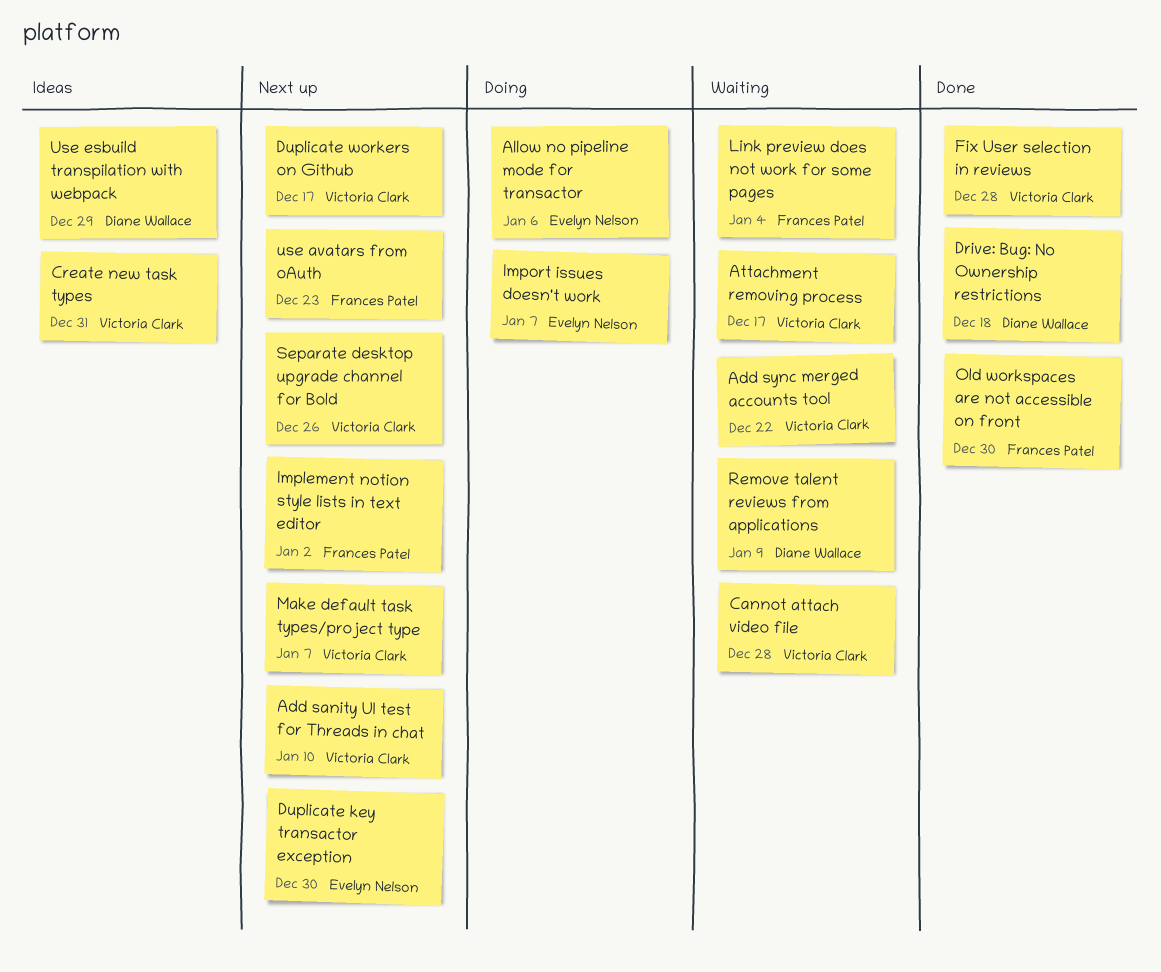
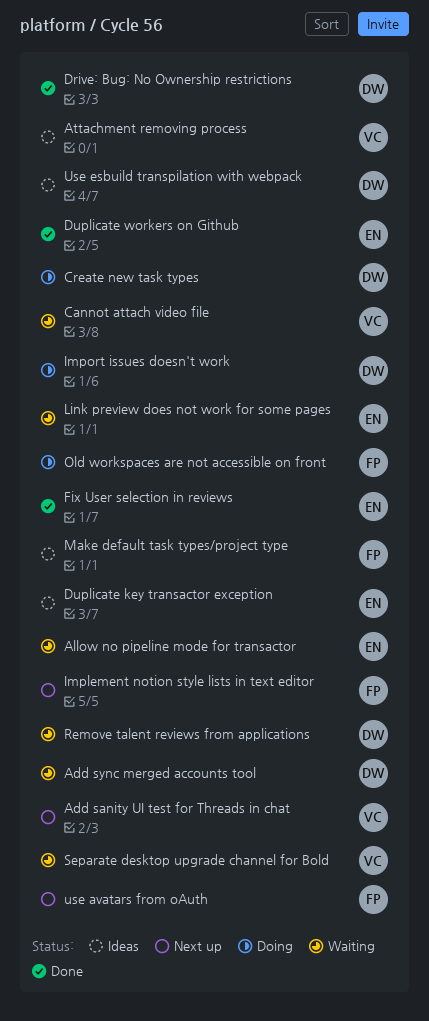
Add sync merged accounts tool, owner: Victoria Clark -> Diane Wallace
Allow no pipeline mode for transactor, status: Doing -> Waiting
Attachment removing process, status: Waiting -> Ideas
Create new task types, status: Ideas -> Doing
Create new task types, owner: Victoria Clark -> Diane Wallace
Duplicate key transactor exception, status: Next up -> Ideas
Duplicate workers on Github, status: Next up -> Done
Duplicate workers on Github, owner: Victoria Clark -> Evelyn Nelson
Fix User selection in reviews, owner: Victoria Clark -> Evelyn Nelson
Import issues doesn't work, owner: Evelyn Nelson -> Diane Wallace
Link preview does not work for some pages, owner: Frances Patel -> Evelyn Nelson
Make default task types/project type, status: Next up -> Ideas
Make default task types/project type, owner: Victoria Clark -> Frances Patel
Old workspaces are not accessible on front, status: Done -> Doing
Separate desktop upgrade channel for Bold, status: Next up -> Waiting

